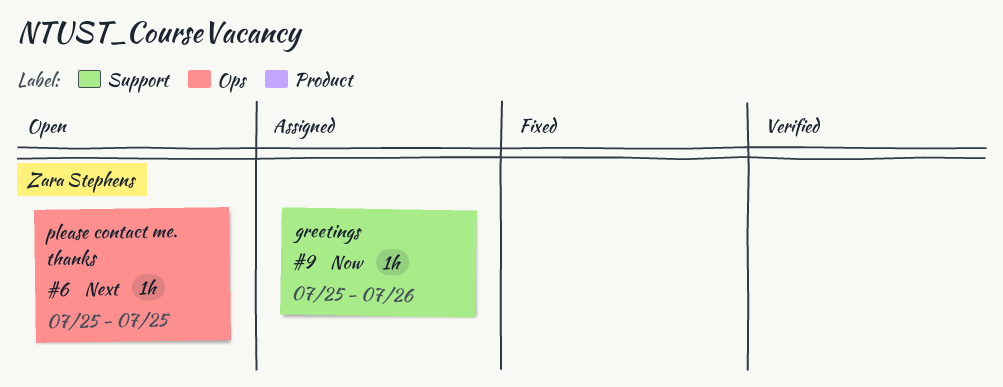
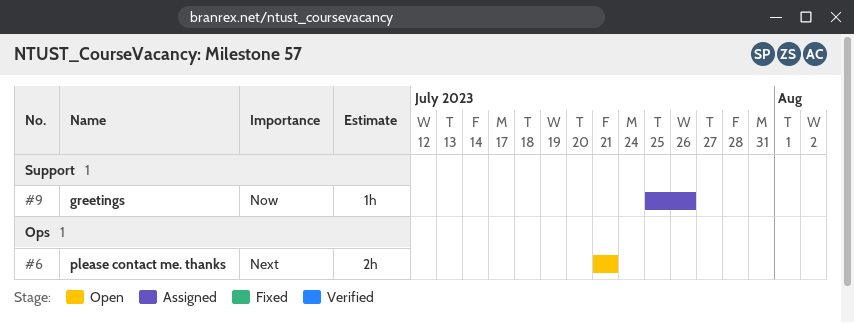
#6, estimate: 1h -> 2h
#6, start: Jul 25 -> Jul 21
#6, due: Jul 25 -> Jul 21

